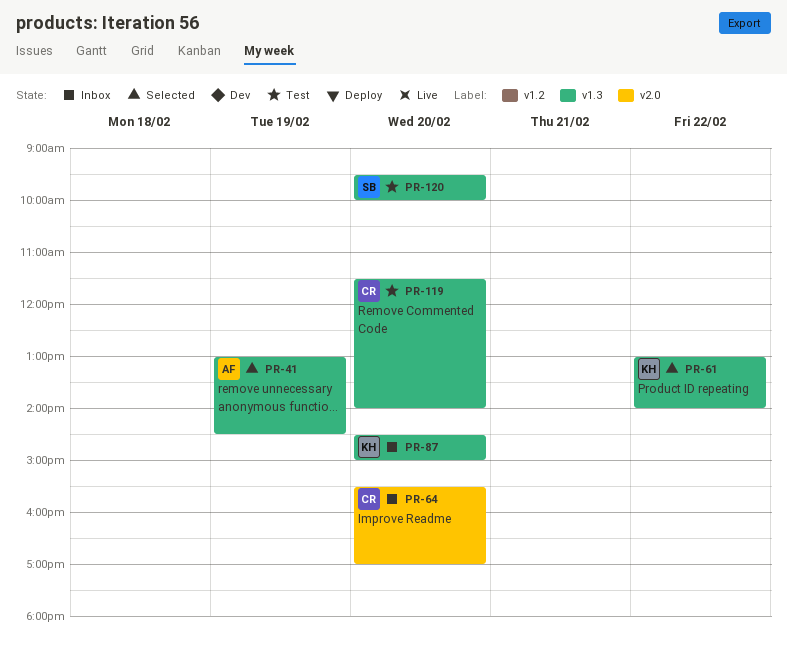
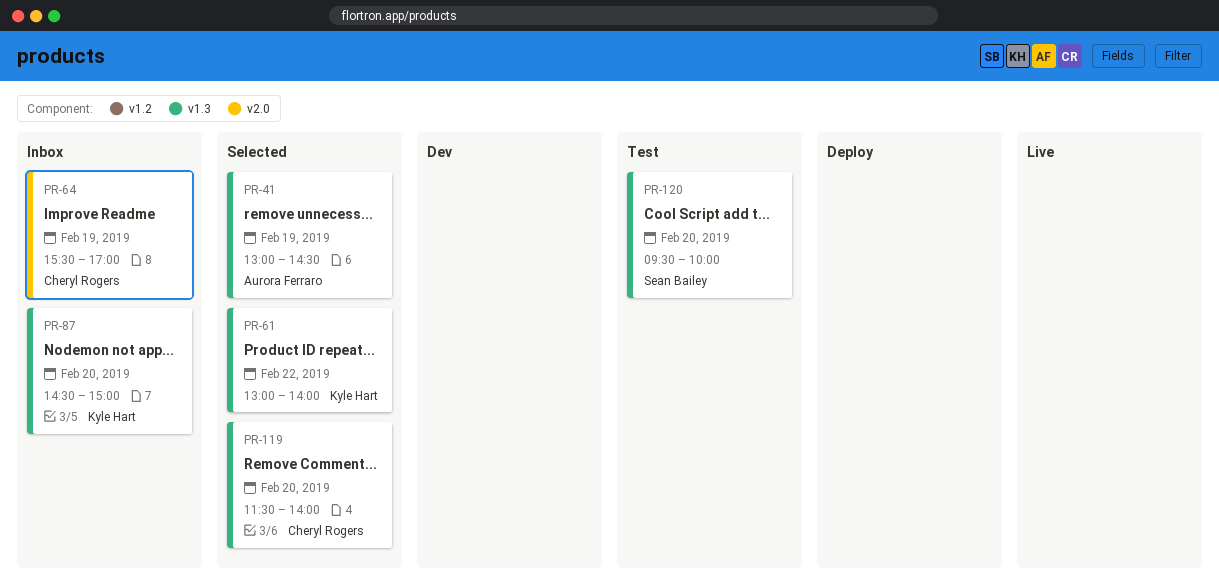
PR-64, day: Feb 20 -> Feb 19
PR-119, status: Test -> Selected

